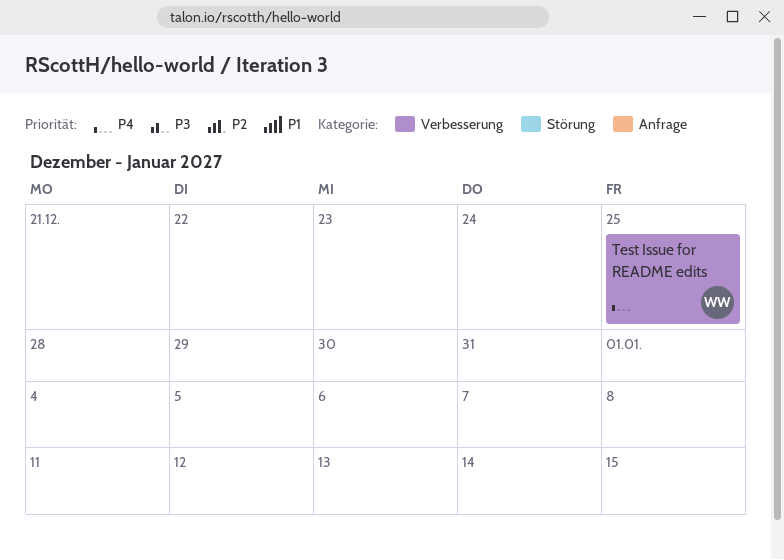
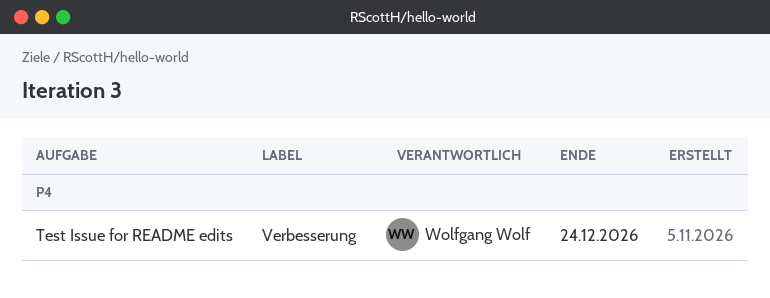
Test Issue for README edits, due: Dec 25 -> Dec 24

